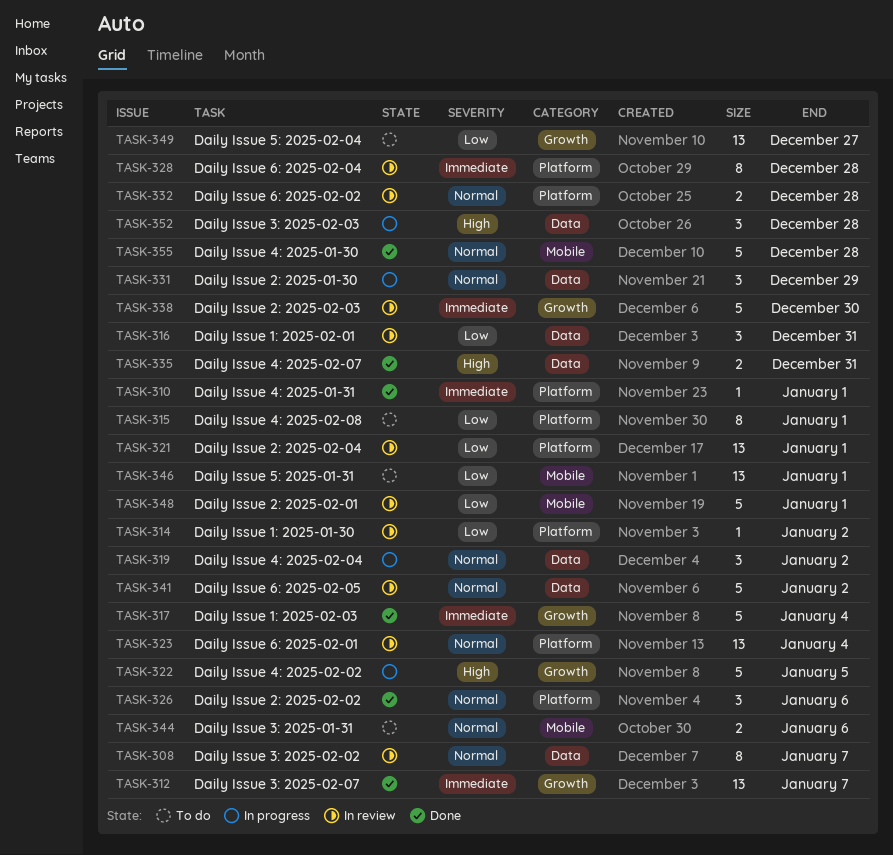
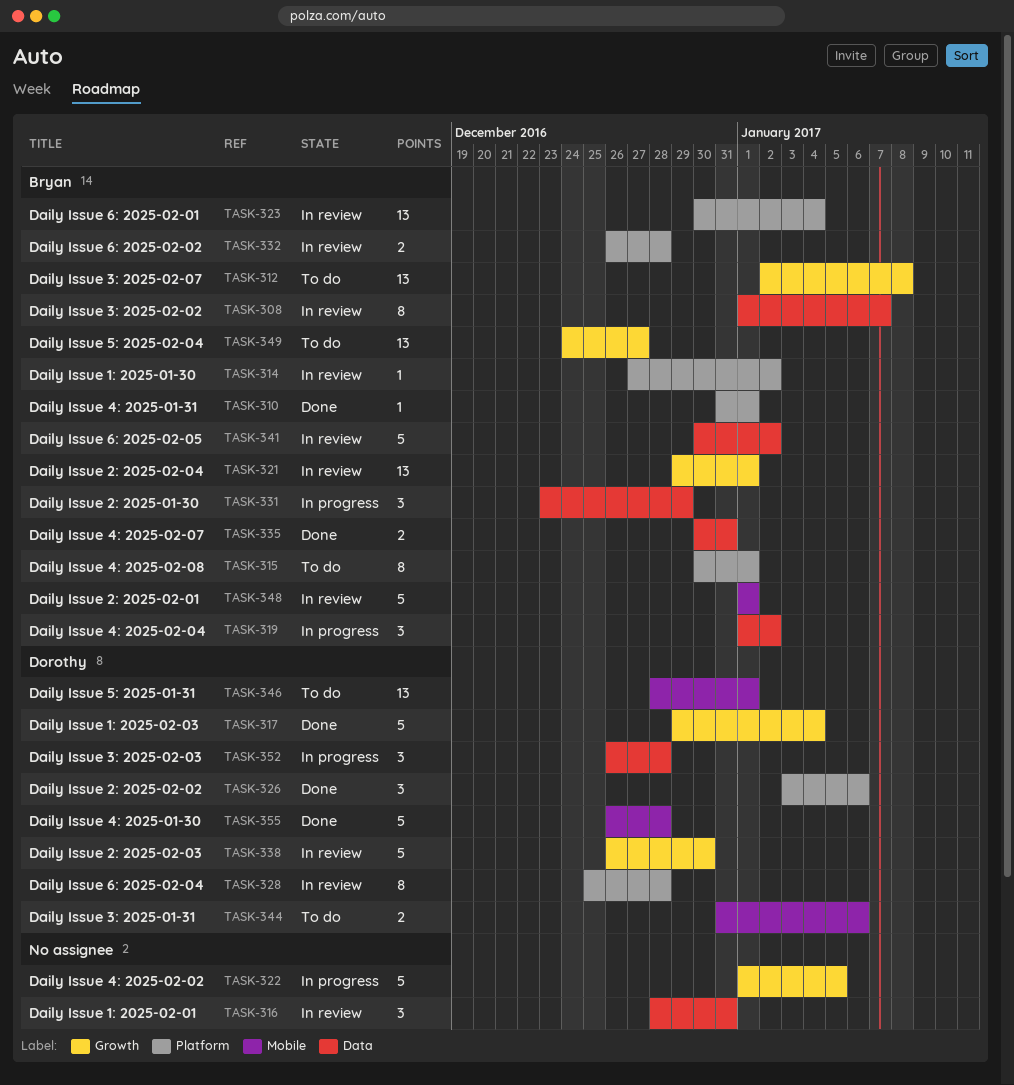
TASK-312, status: Done -> To do
TASK-312, due: Jan 7 -> Jan 8
TASK-321, label: Platform -> Growth

